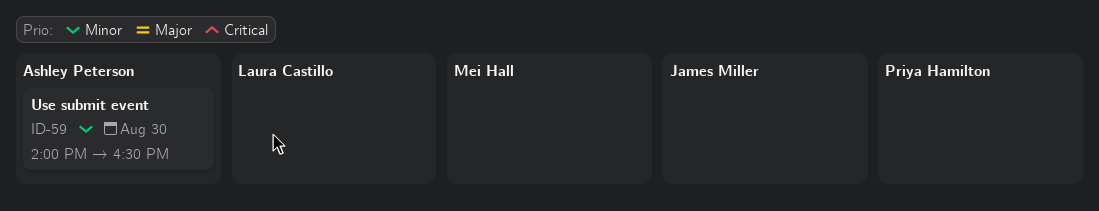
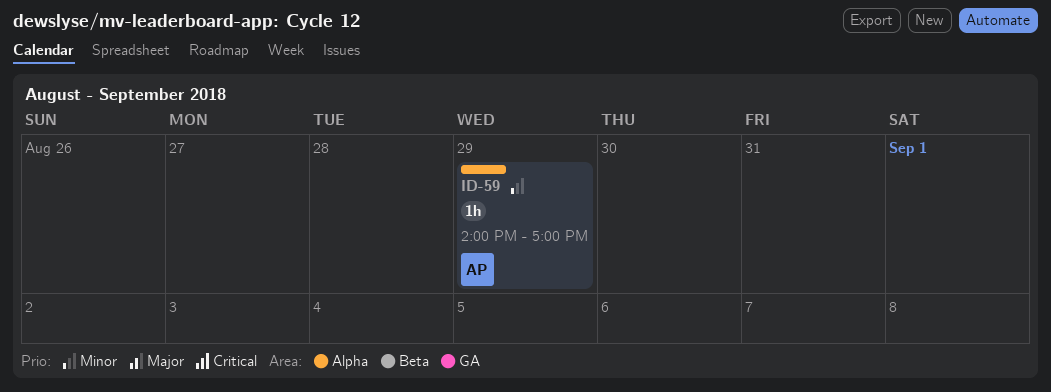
ID-59, day: Aug 30 -> Aug 29
ID-59, ends: 16:30 -> 17:00

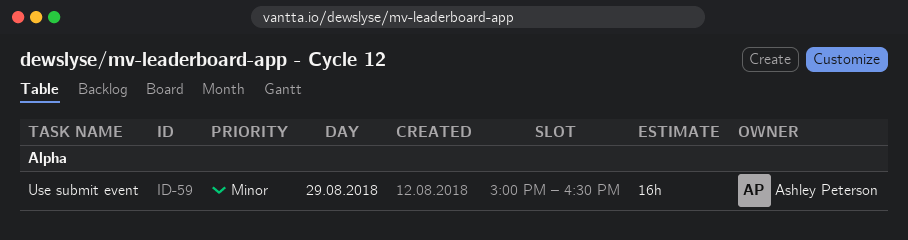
ID-59, estimate: 1h -> 16h
ID-59, begins: 14:00 -> 15:00
ID-59, ends: 17:00 -> 16:30

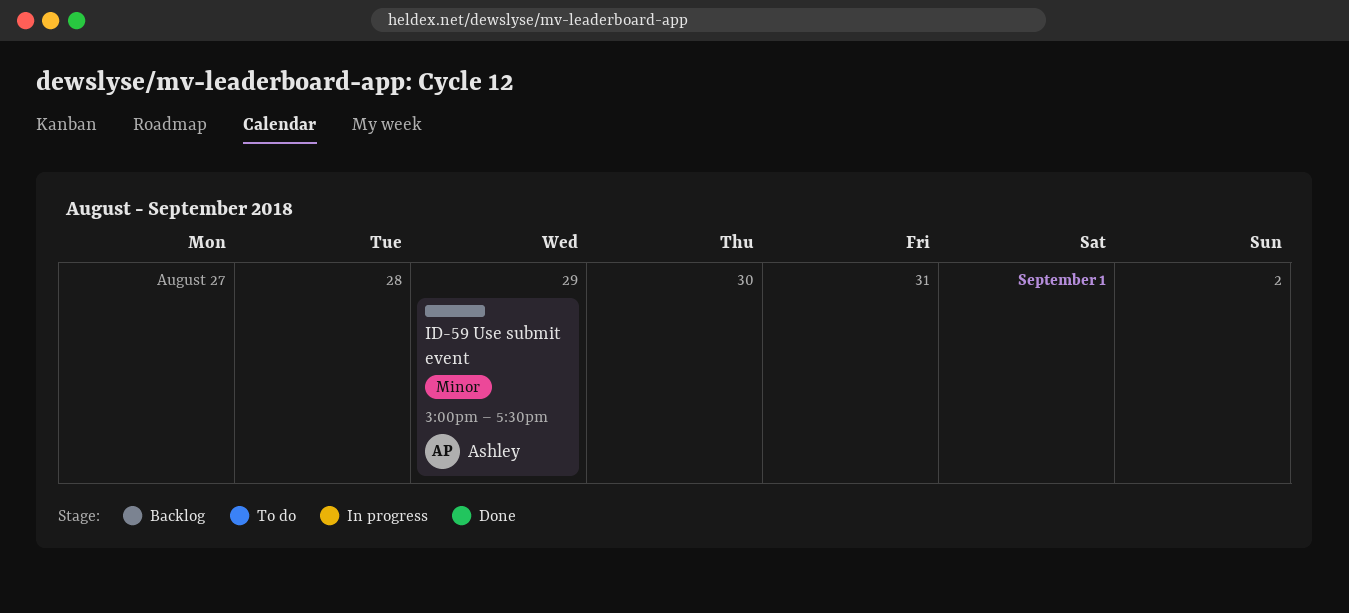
ID-59, ends: 16:30 -> 17:30

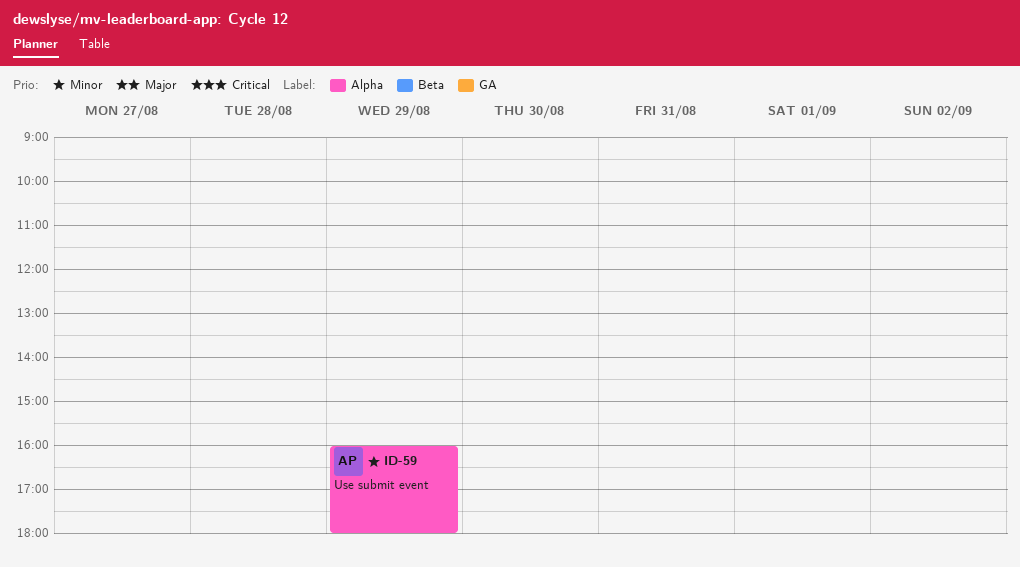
ID-59, begins: 15:00 -> 16:00
ID-59, ends: 17:30 -> 18:00

